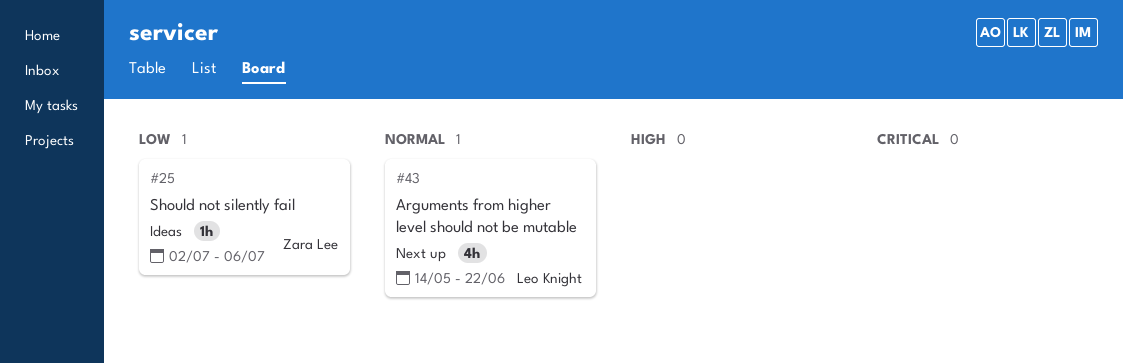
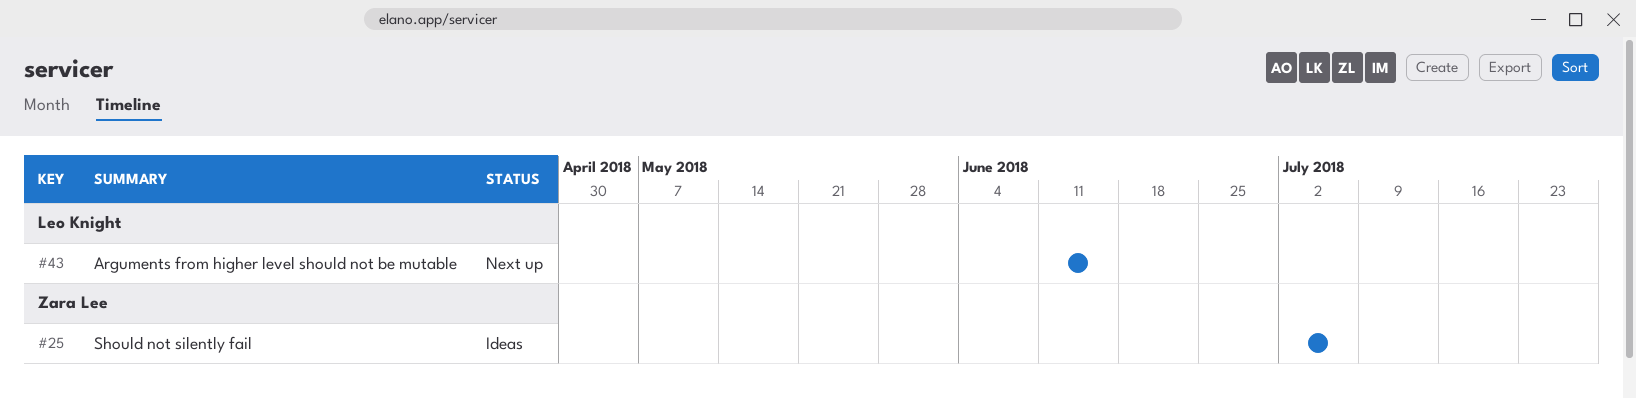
#43, start: May 14 -> Jun 11
#43, due: Jun 22 -> Jun 15

